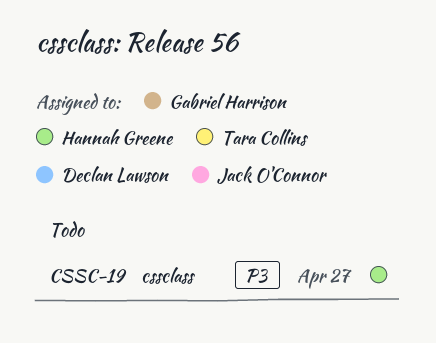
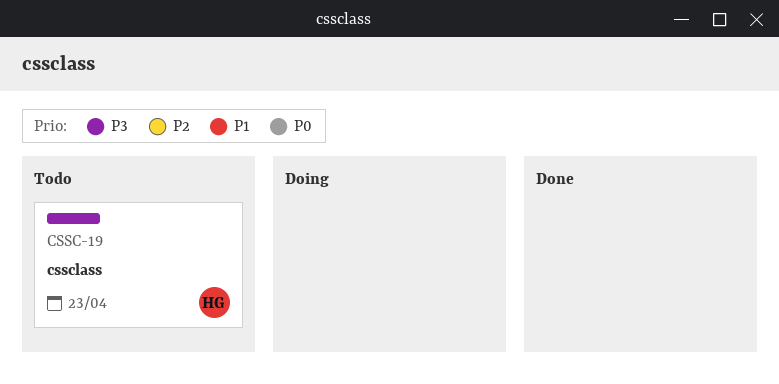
CSSC-19, due: Apr 27 -> Apr 23

